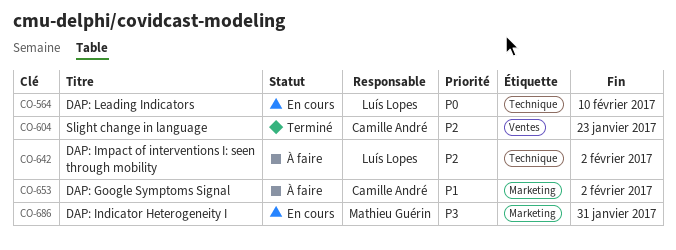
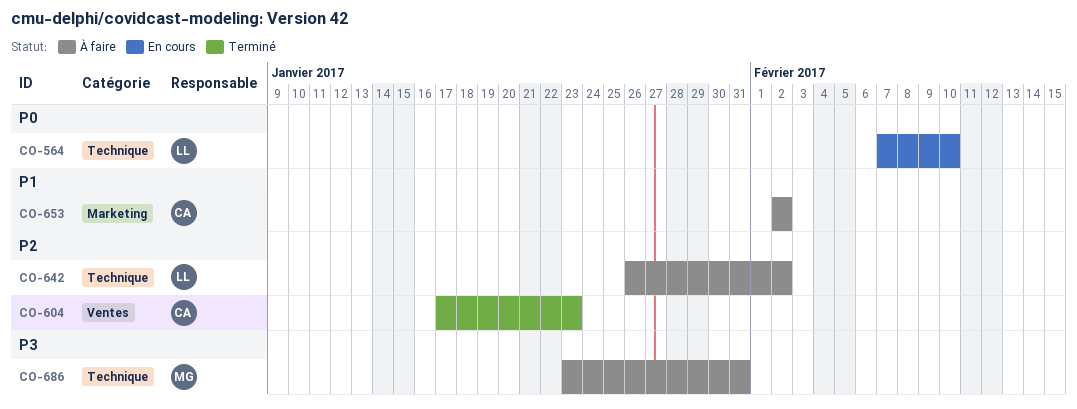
CO-686, status: En cours -> À faire
CO-686, label: Marketing -> Technique

